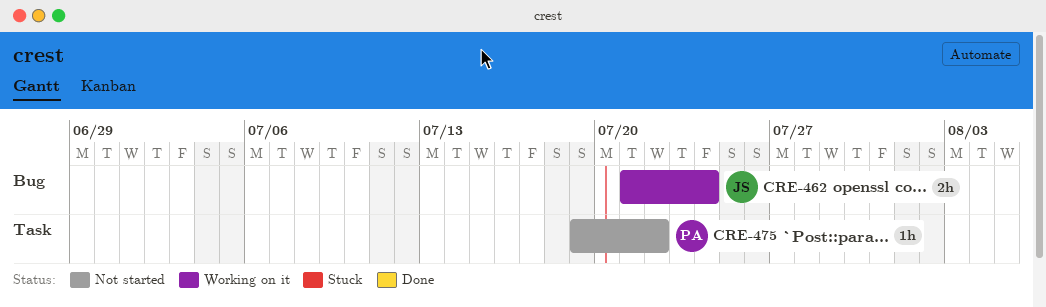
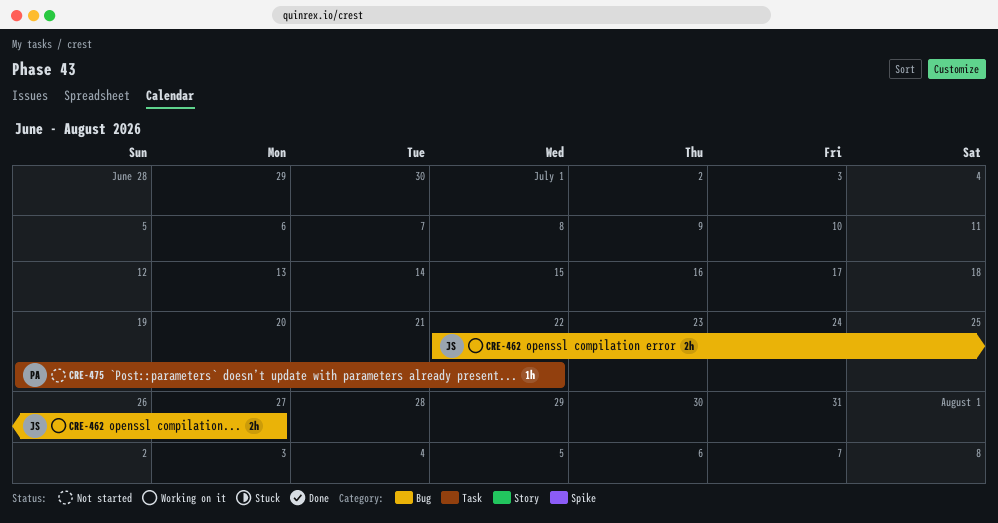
CRE-462, start: Jul 21 -> Jul 22
CRE-462, due: Jul 24 -> Jul 27

